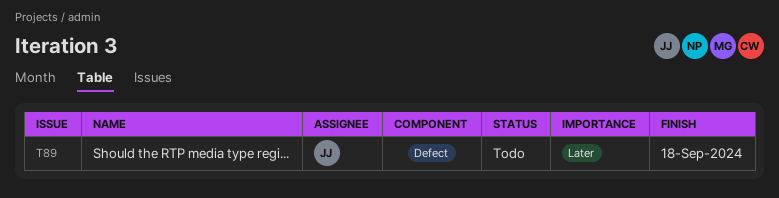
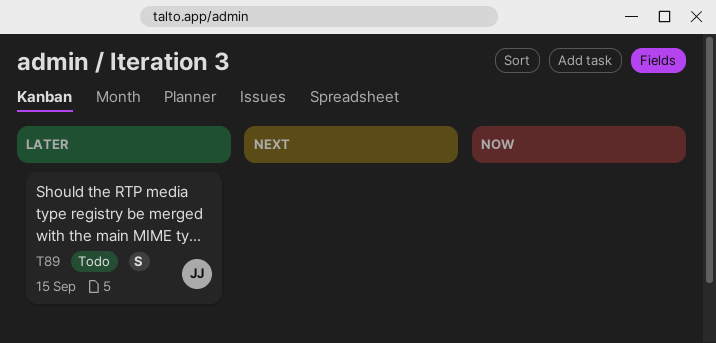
T89, due: Sep 18 -> Sep 15

